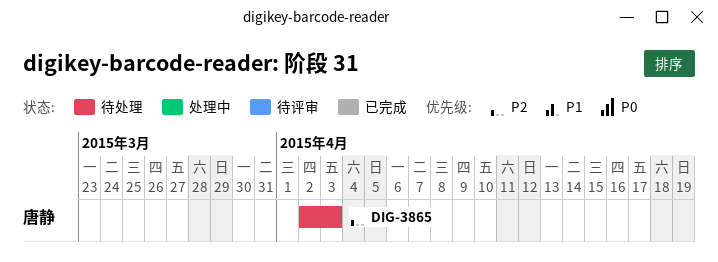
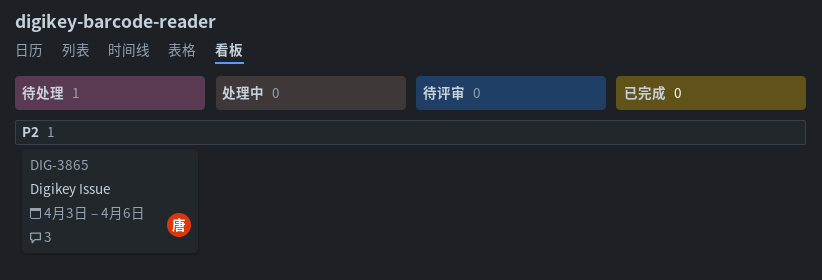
DIG-3865, start: Apr 2 -> Apr 3
DIG-3865, due: Apr 3 -> Apr 6

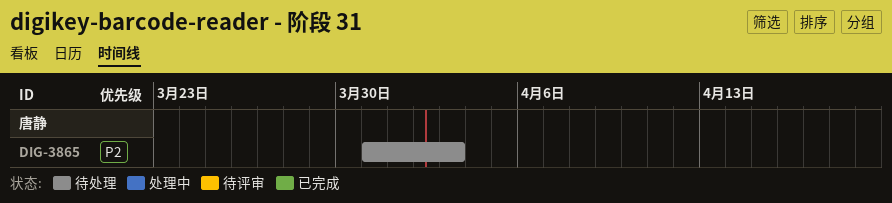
DIG-3865, start: Apr 3 -> Mar 31
DIG-3865, due: Apr 6 -> Apr 3

